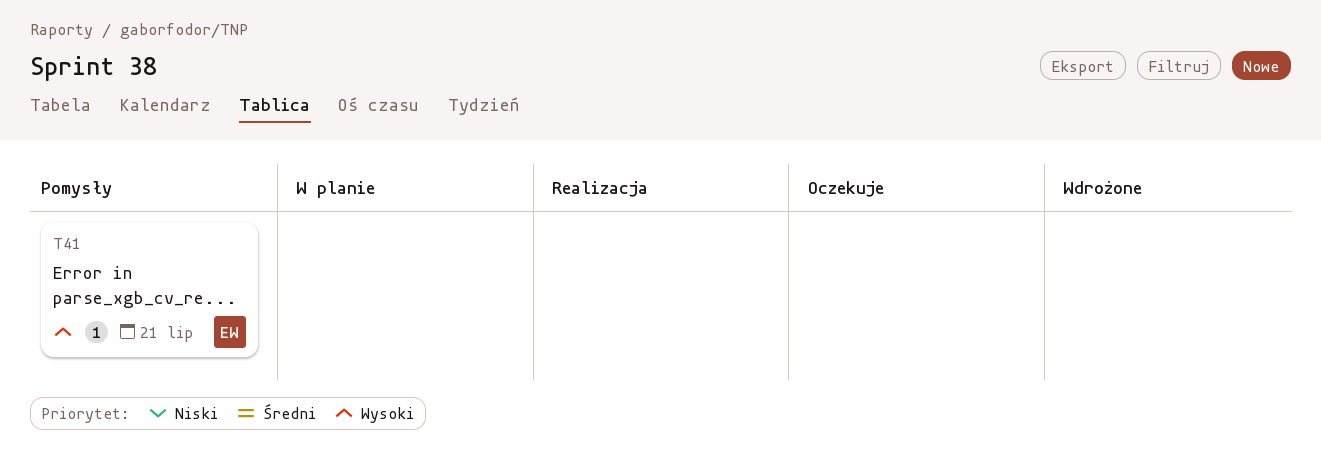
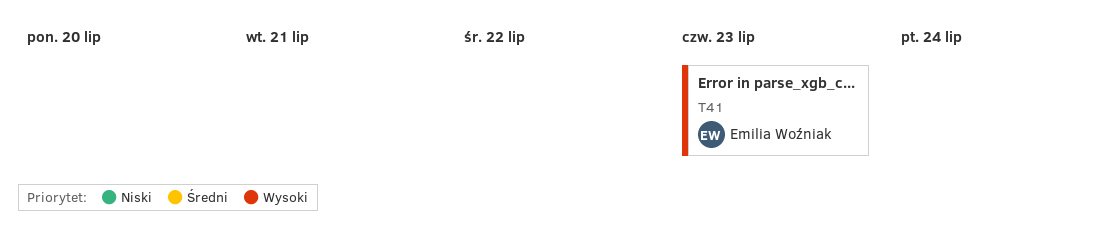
T41, due: Jul 21 -> Jul 23

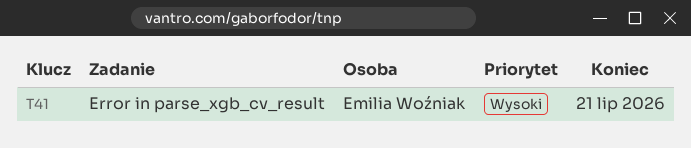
T41, due: Jul 23 -> Jul 21

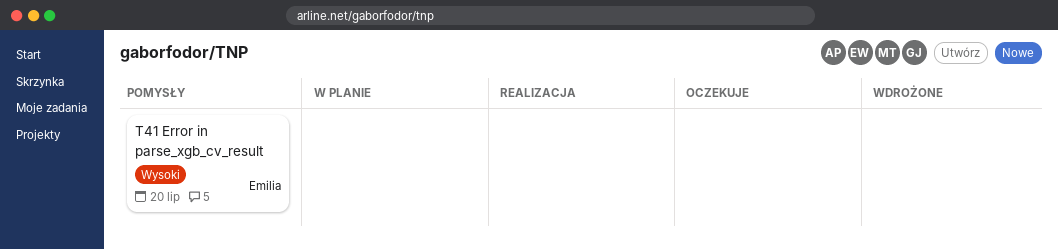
T41, due: Jul 21 -> Jul 20

